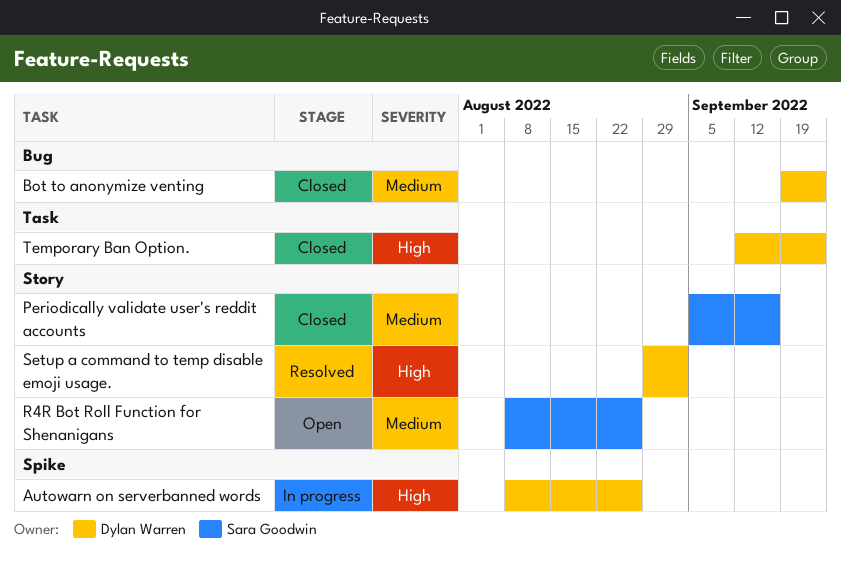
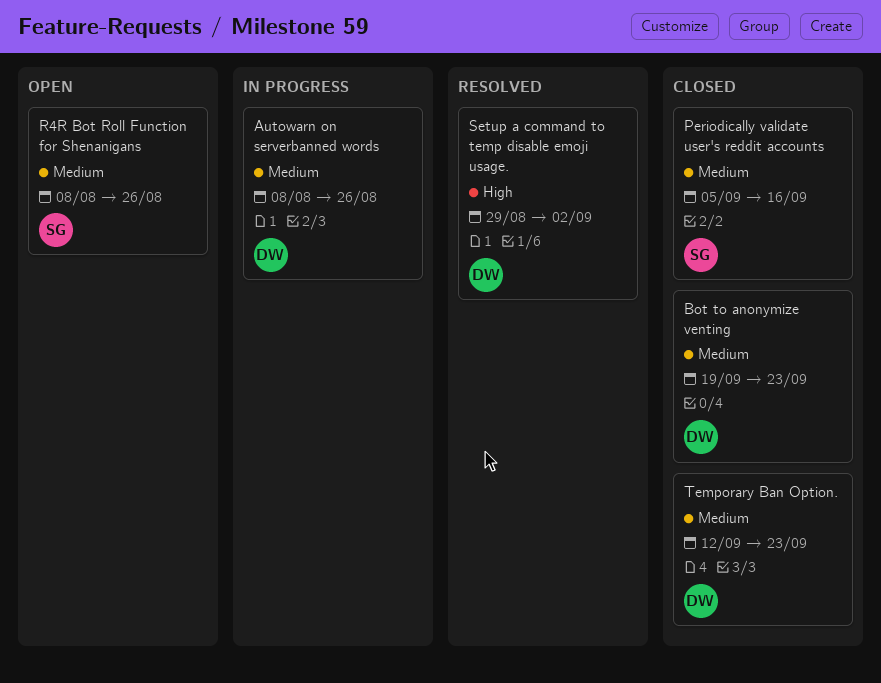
Autowarn on serverbanned words, priority: High -> Medium
Temporary Ban Option., priority: High -> Medium

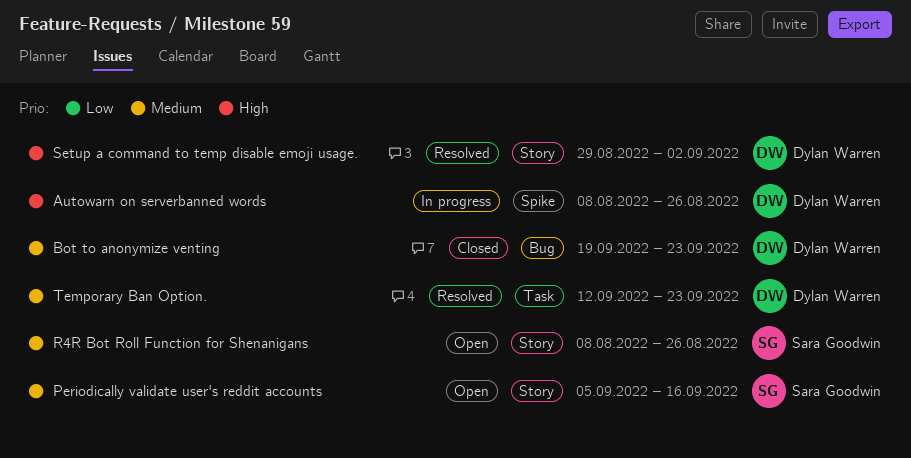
Autowarn on serverbanned words, priority: Medium -> High
Periodically validate user's reddit accounts, status: Closed -> Open
Temporary Ban Option., status: Closed -> Resolved

